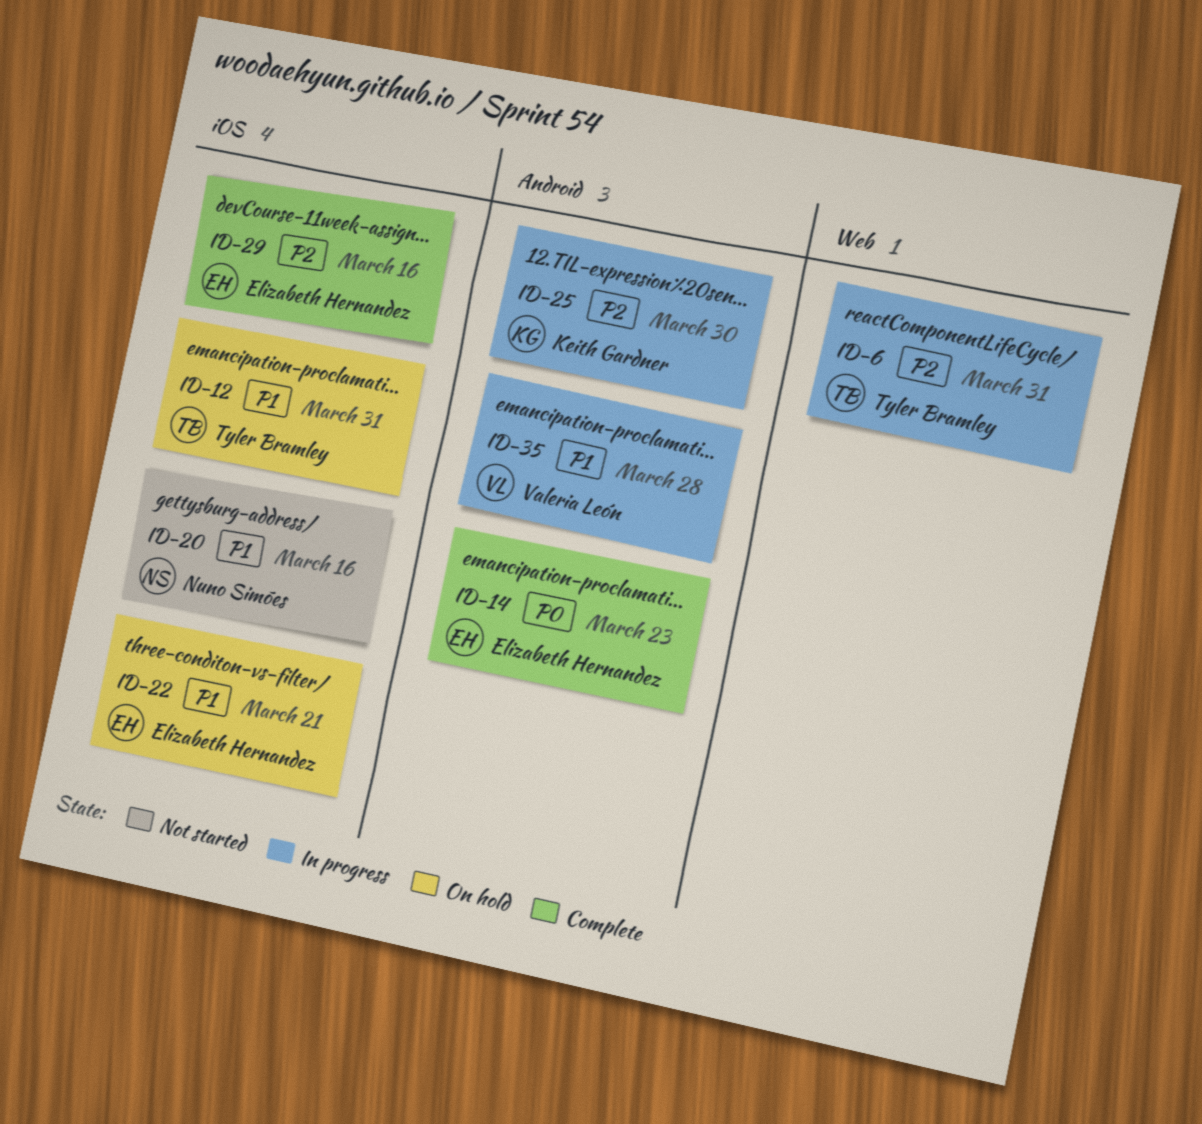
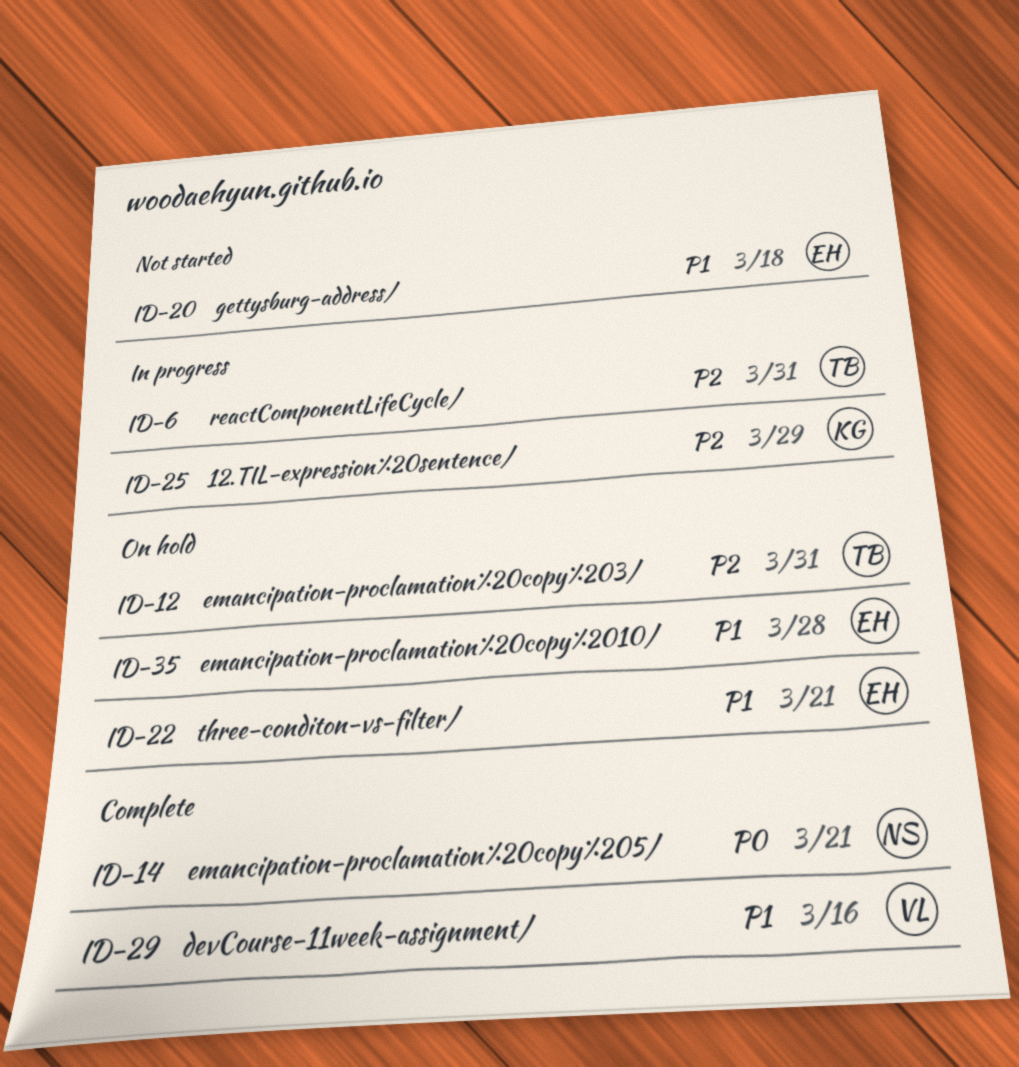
ID-12, priority: P1 -> P2
ID-14, owner: Elizabeth Hernandez -> Nuno Simões
ID-14, due: Mar 23 -> Mar 21
ID-20, owner: Nuno Simões -> Elizabeth Hernandez
ID-20, due: Mar 16 -> Mar 18
ID-25, due: Mar 30 -> Mar 29
ID-29, owner: Elizabeth Hernandez -> Valeria León
ID-29, priority: P2 -> P1
ID-35, status: In progress -> On hold
ID-35, owner: Valeria León -> Elizabeth Hernandez

